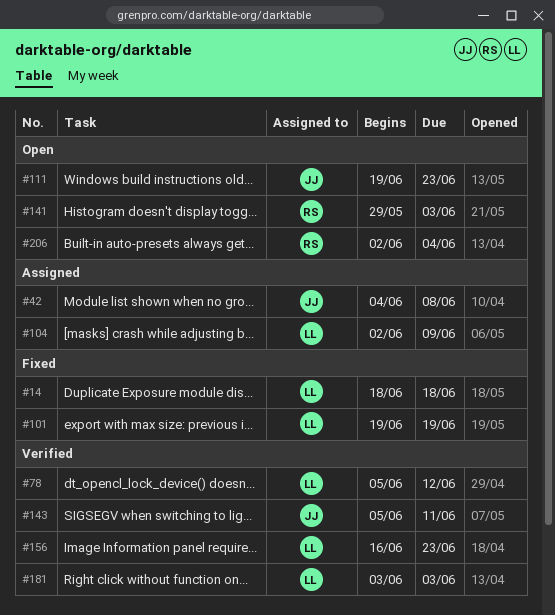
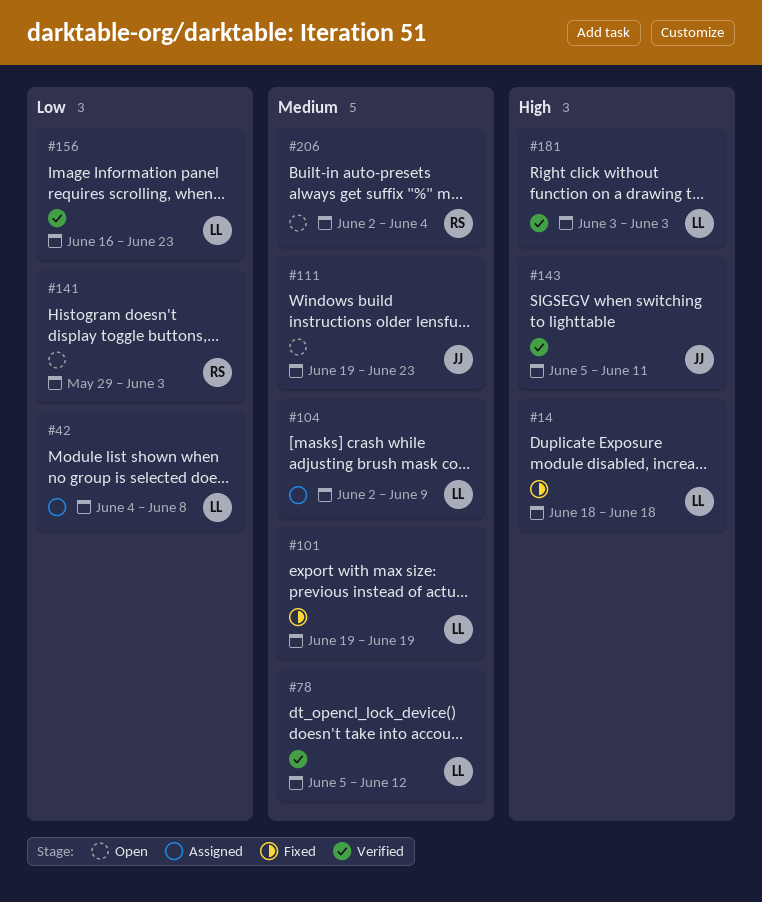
#42, owner: JJ -> LL

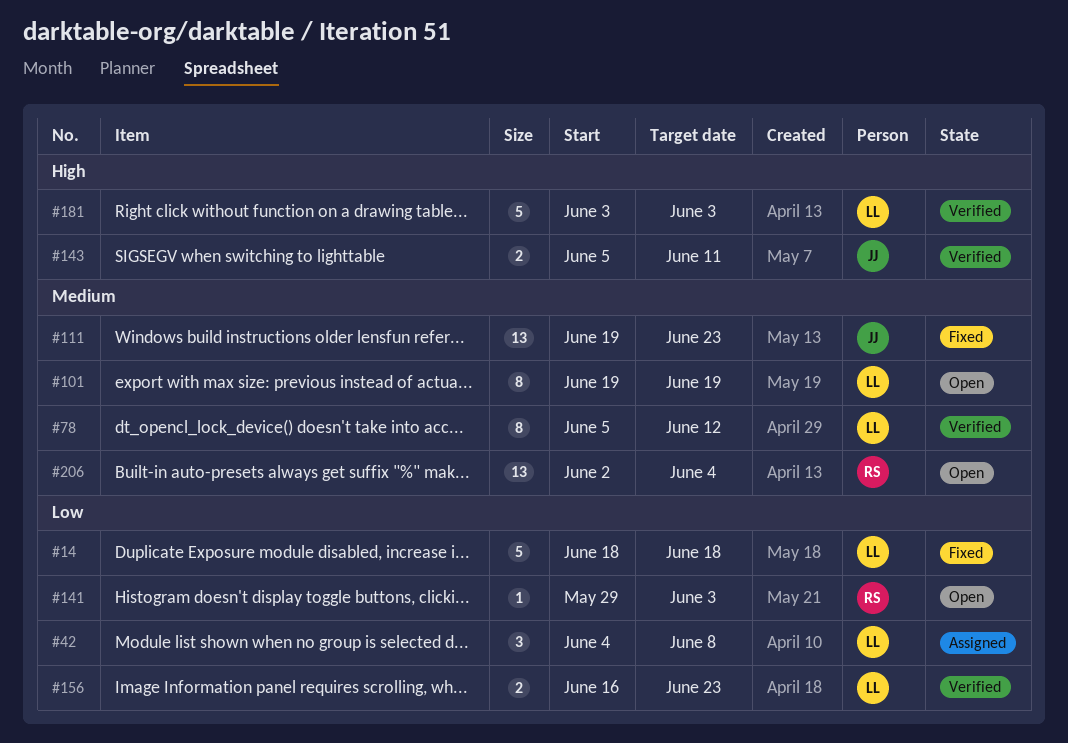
#14, priority: High -> Low
#101, status: Fixed -> Open
#104: present -> none
#111, status: Open -> Fixed

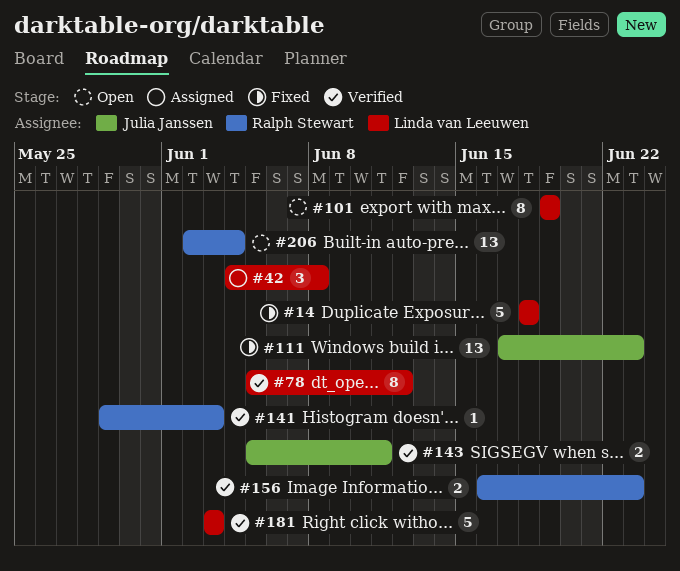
#111, start: Jun 19 -> Jun 17
#141, status: Open -> Verified
#156, owner: Linda van Leeuwen -> Ralph Stewart

